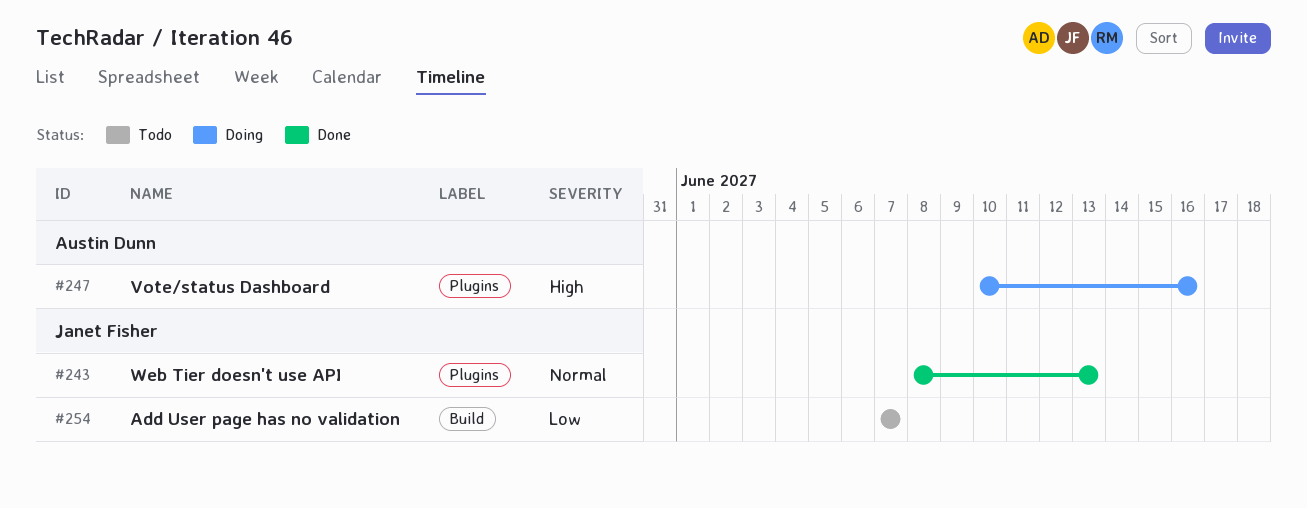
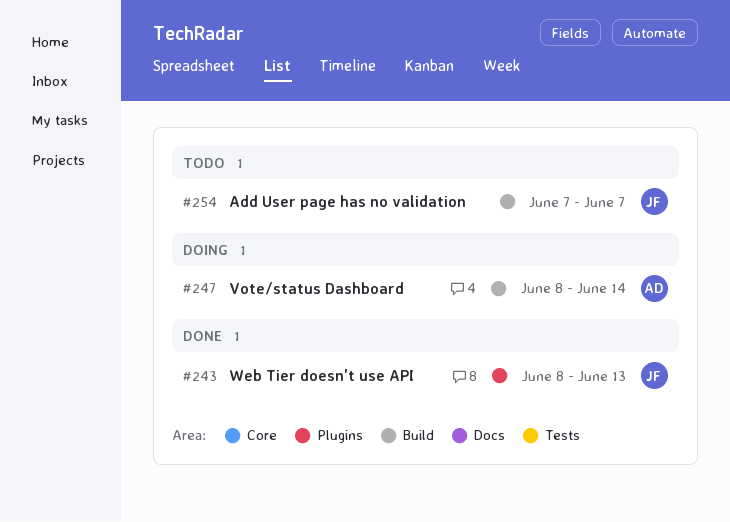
#247, label: Plugins -> Build
#247, start: Jun 10 -> Jun 8
#247, due: Jun 16 -> Jun 14

